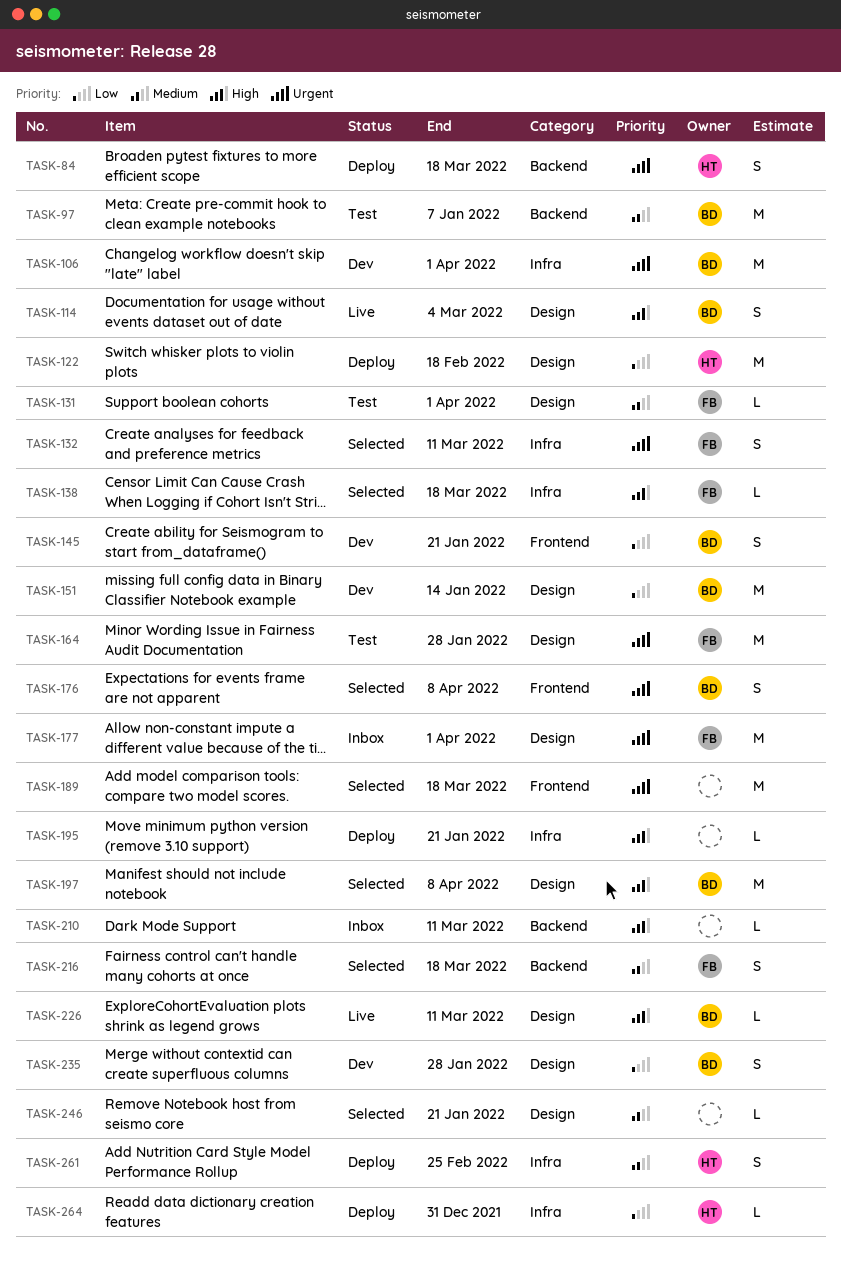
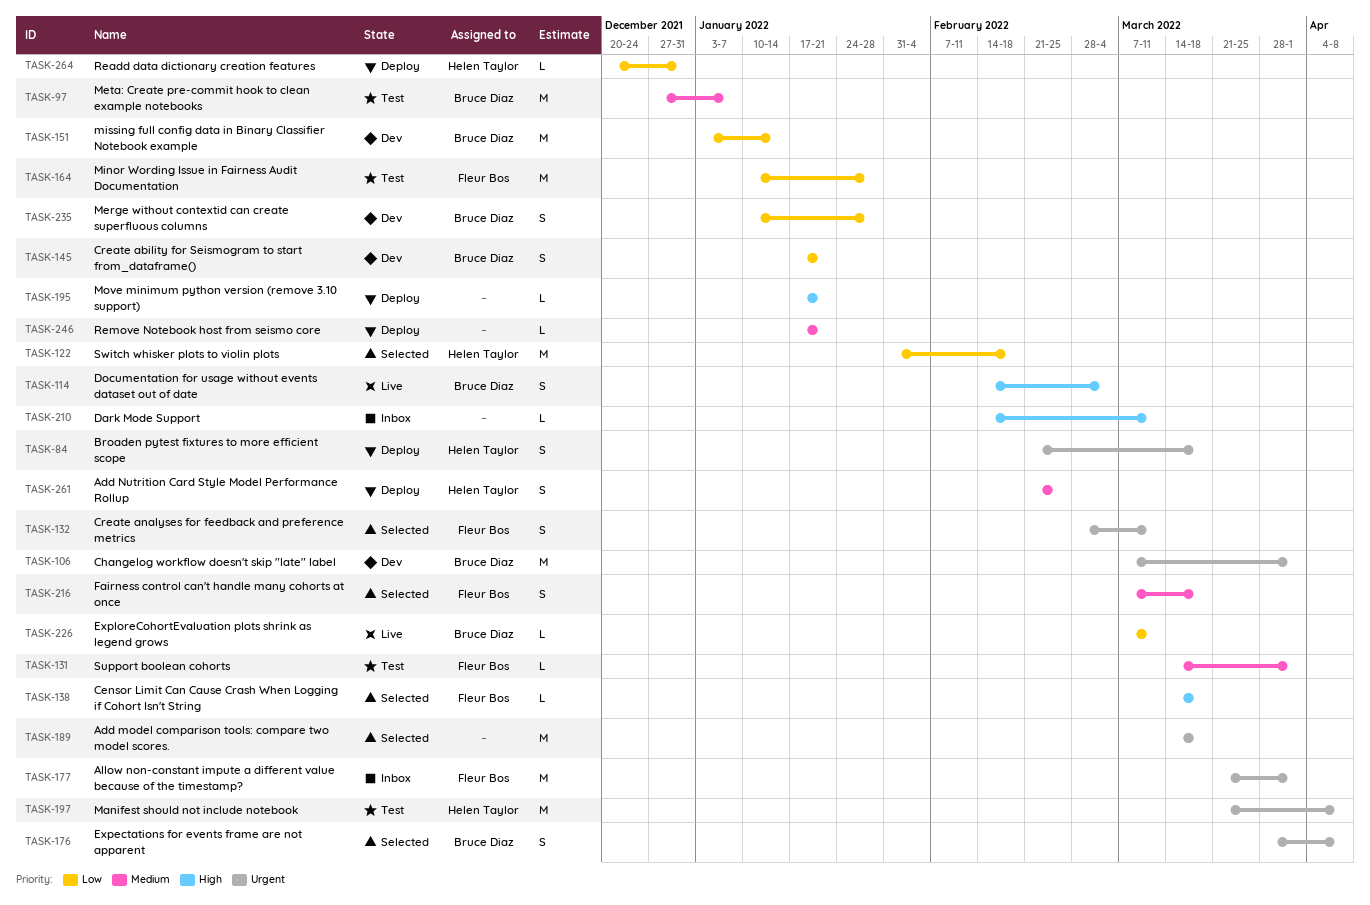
TASK-122, status: Deploy -> Selected
TASK-164, priority: Urgent -> Low
TASK-197, status: Selected -> Test
TASK-197, owner: Bruce Diaz -> Helen Taylor
TASK-197, priority: High -> Urgent
TASK-226, priority: High -> Low
TASK-246, status: Selected -> Deploy

